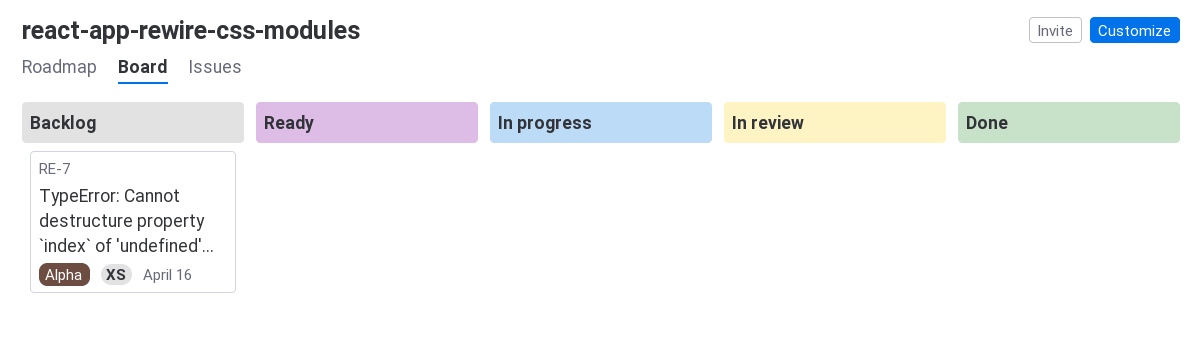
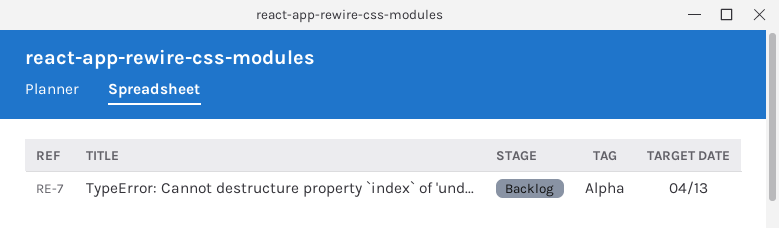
RE-7, due: Apr 16 -> Apr 13

